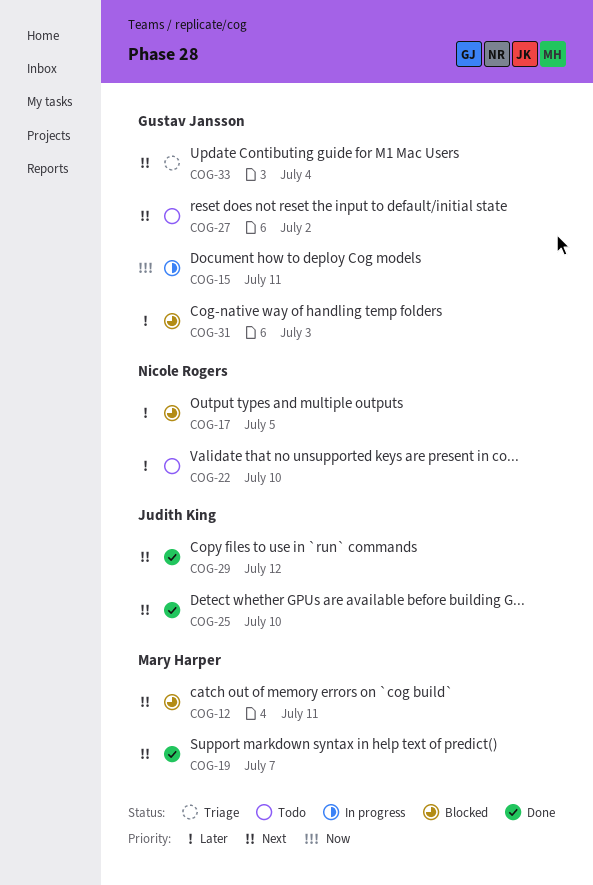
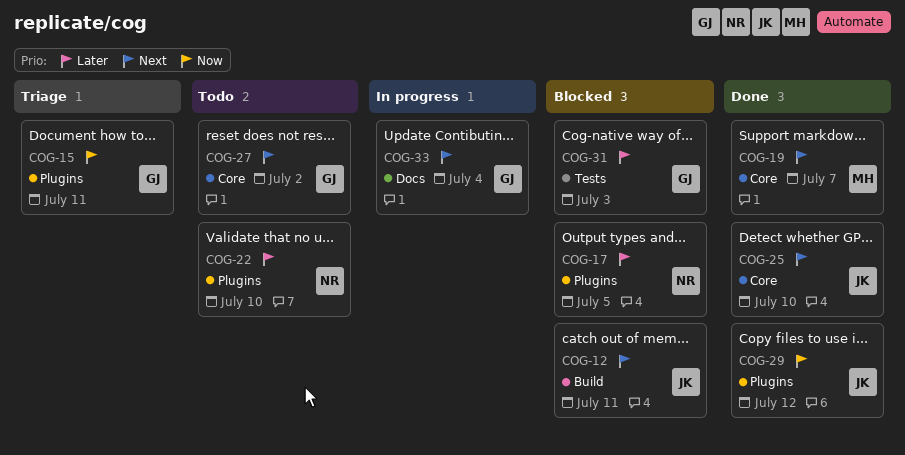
COG-12, owner: Mary Harper -> Judith King
COG-15, status: In progress -> Triage
COG-29, priority: Next -> Now
COG-33, status: Triage -> In progress

